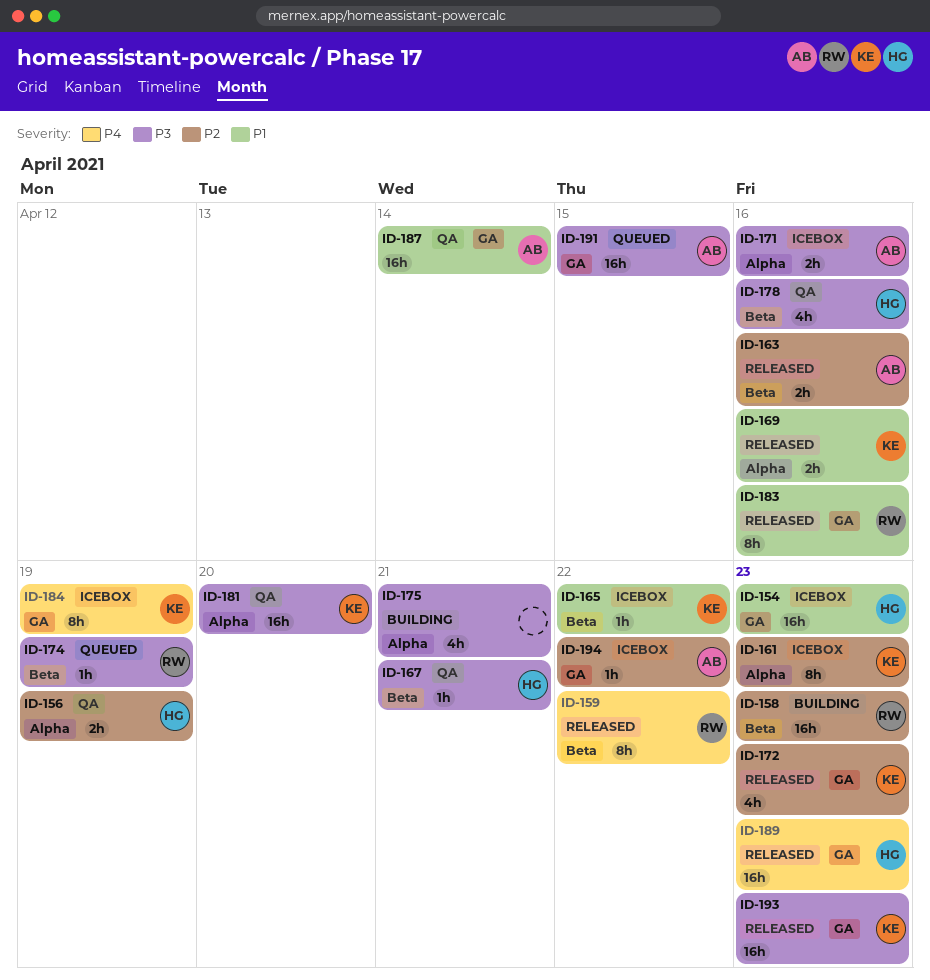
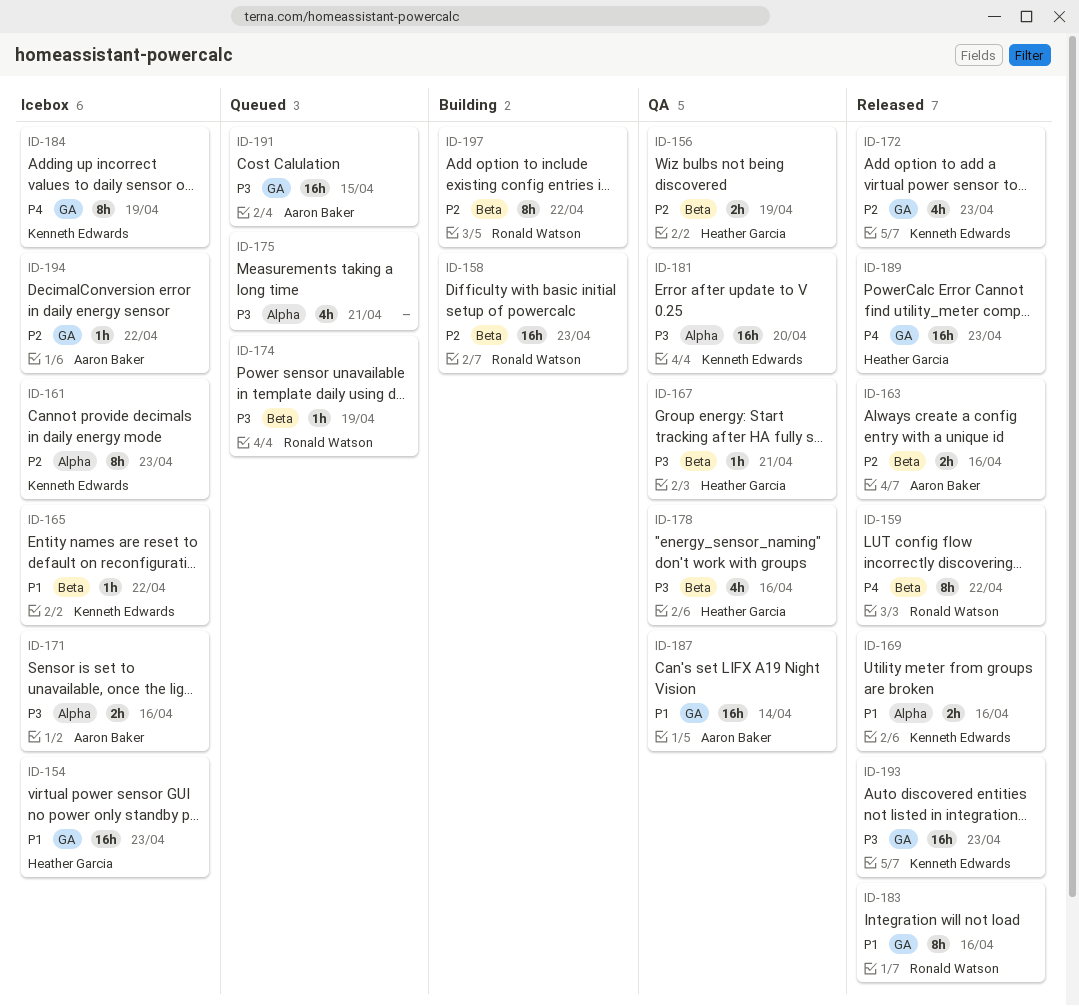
ID-156, label: Alpha -> Beta
ID-175, status: Building -> Queued
ID-197: none -> present

